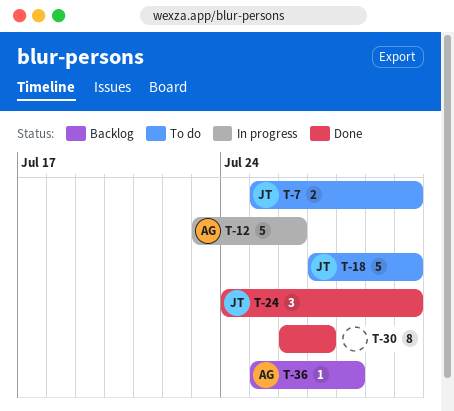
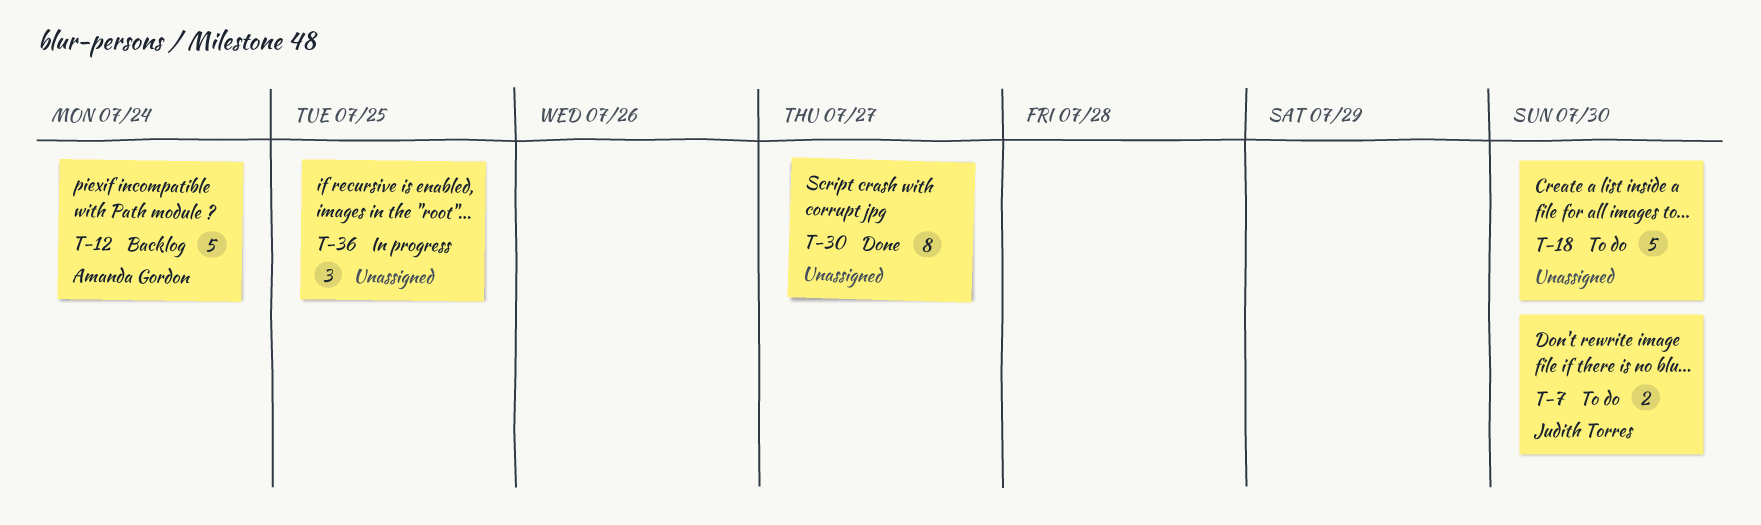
T-12, status: In progress -> Backlog
T-12, due: Jul 26 -> Jul 24
T-18, owner: Judith Torres -> none
T-24: present -> none
T-36, status: Backlog -> In progress
T-36, owner: Amanda Gordon -> none
T-36, estimate: 1 -> 3
T-36, due: Jul 28 -> Jul 25

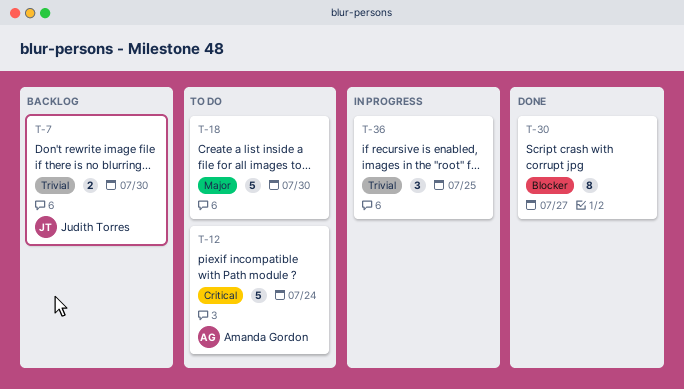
T-7, status: To do -> Backlog
T-12, status: Backlog -> To do

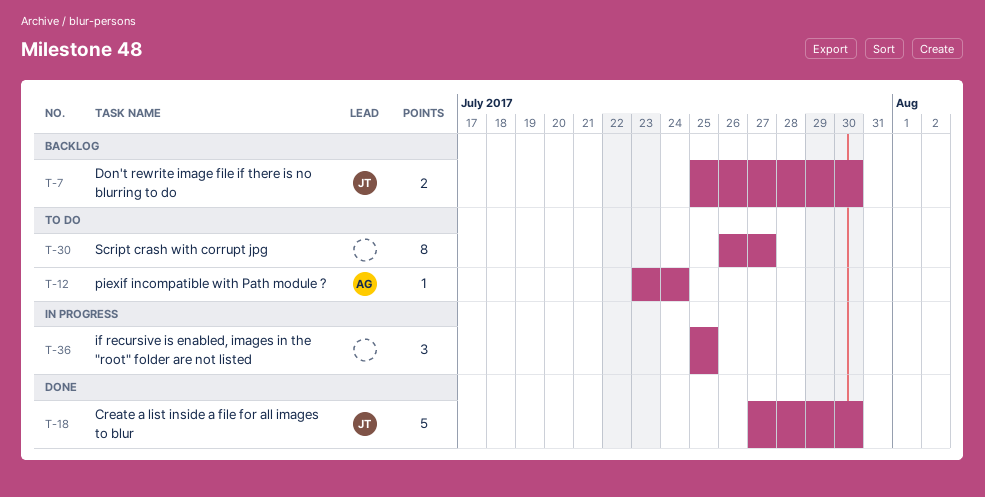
T-12, estimate: 5 -> 1
T-18, status: To do -> Done
T-18, owner: none -> Judith Torres
T-30, status: Done -> To do

